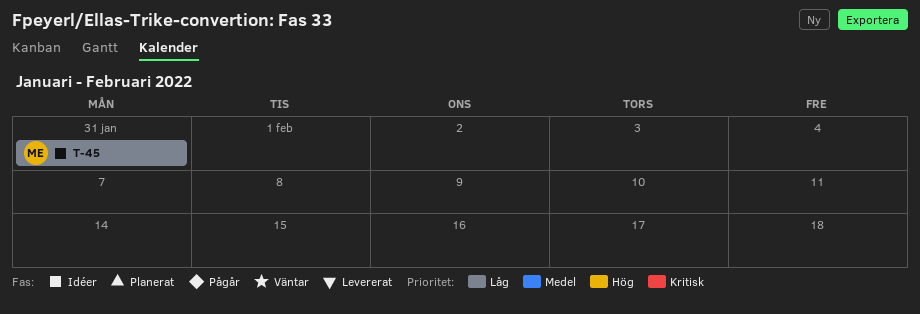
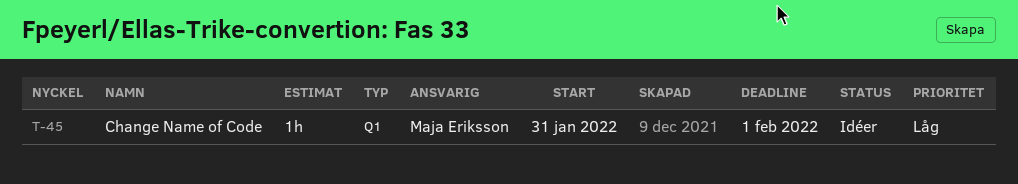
T-45, due: Jan 31 -> Feb 1

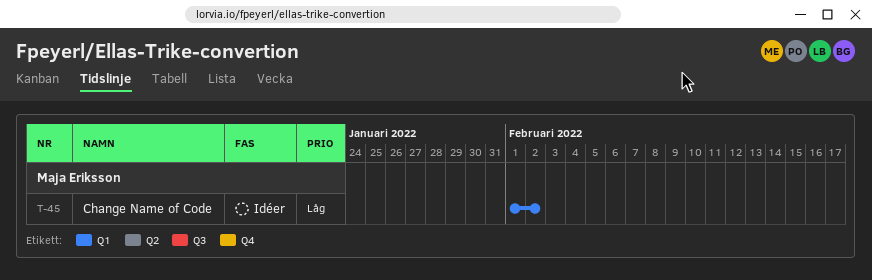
T-45, start: Jan 31 -> Feb 1
T-45, due: Feb 1 -> Feb 2

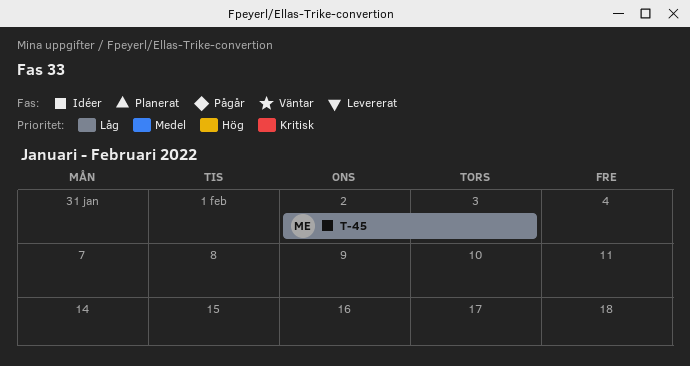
T-45, start: Feb 1 -> Feb 2
T-45, due: Feb 2 -> Feb 3

